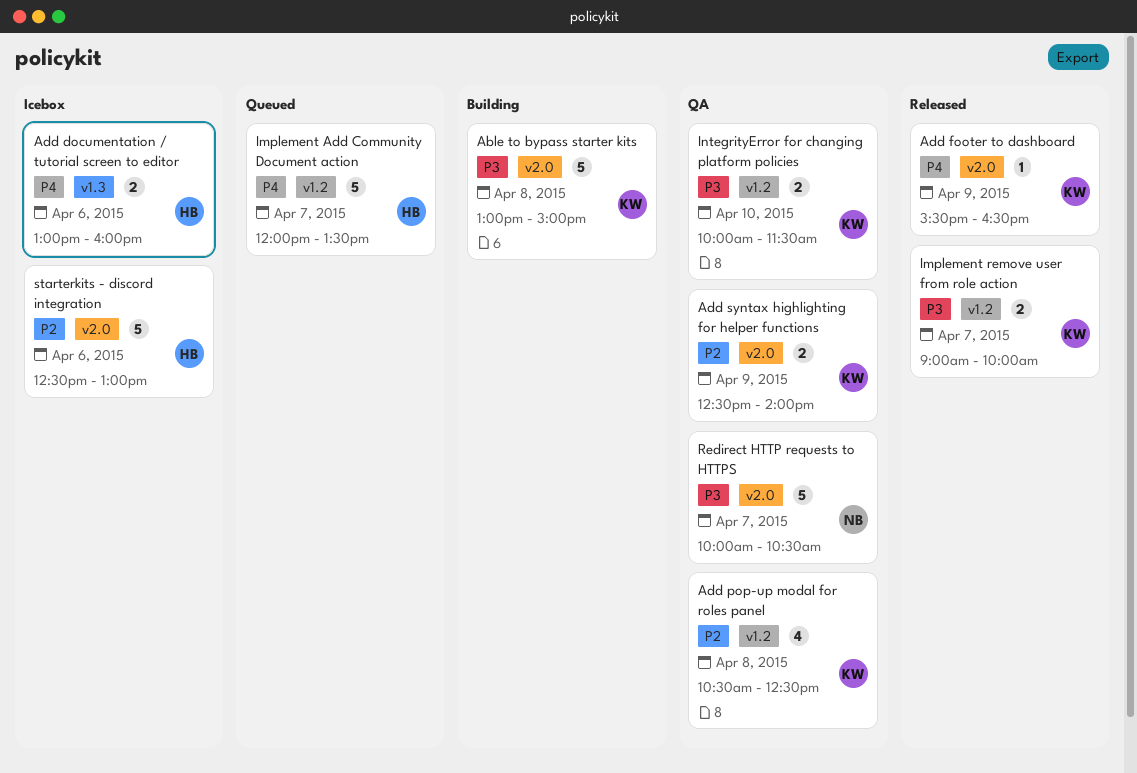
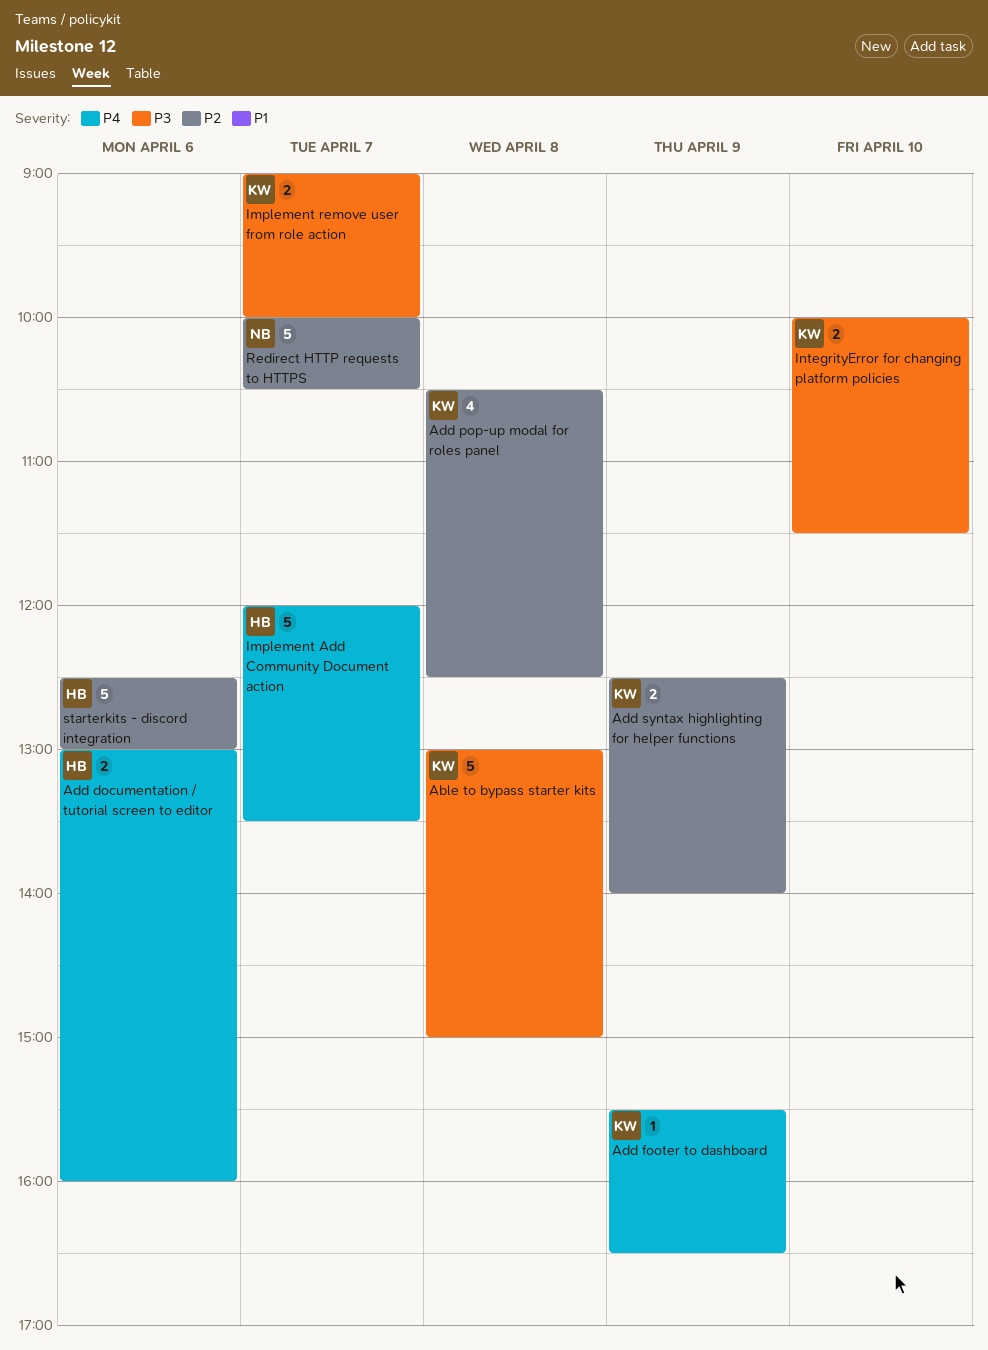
Redirect HTTP requests to HTTPS, priority: P3 -> P2

